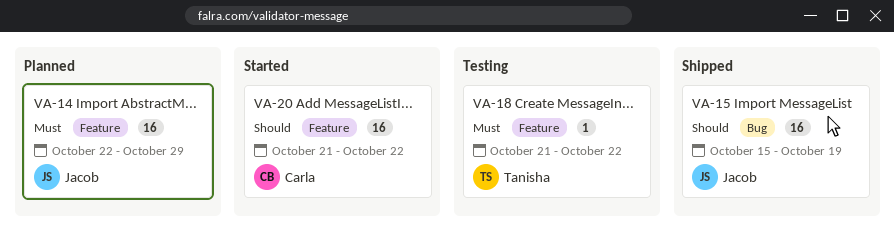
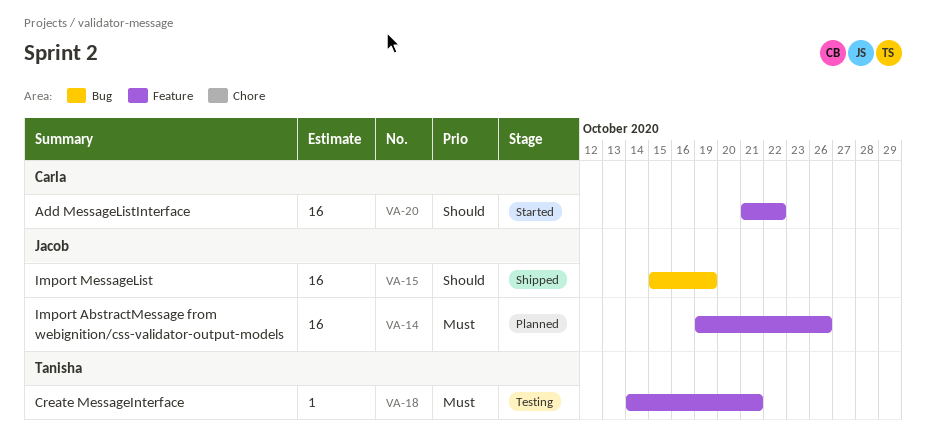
VA-14, start: Oct 22 -> Oct 19
VA-14, due: Oct 29 -> Oct 26
VA-18, start: Oct 21 -> Oct 14
VA-18, due: Oct 22 -> Oct 21

